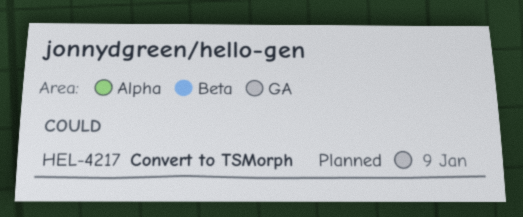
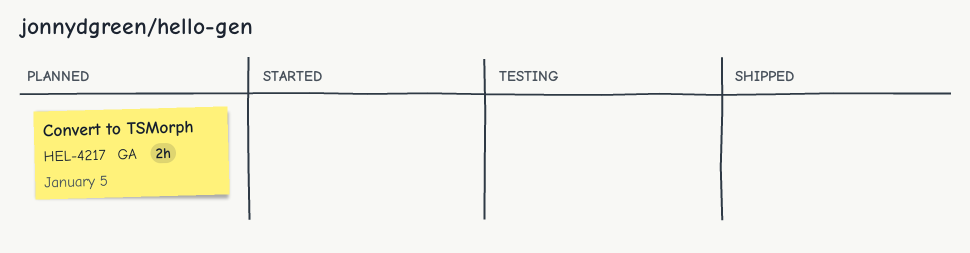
HEL-4217, due: Jan 9 -> Jan 5

